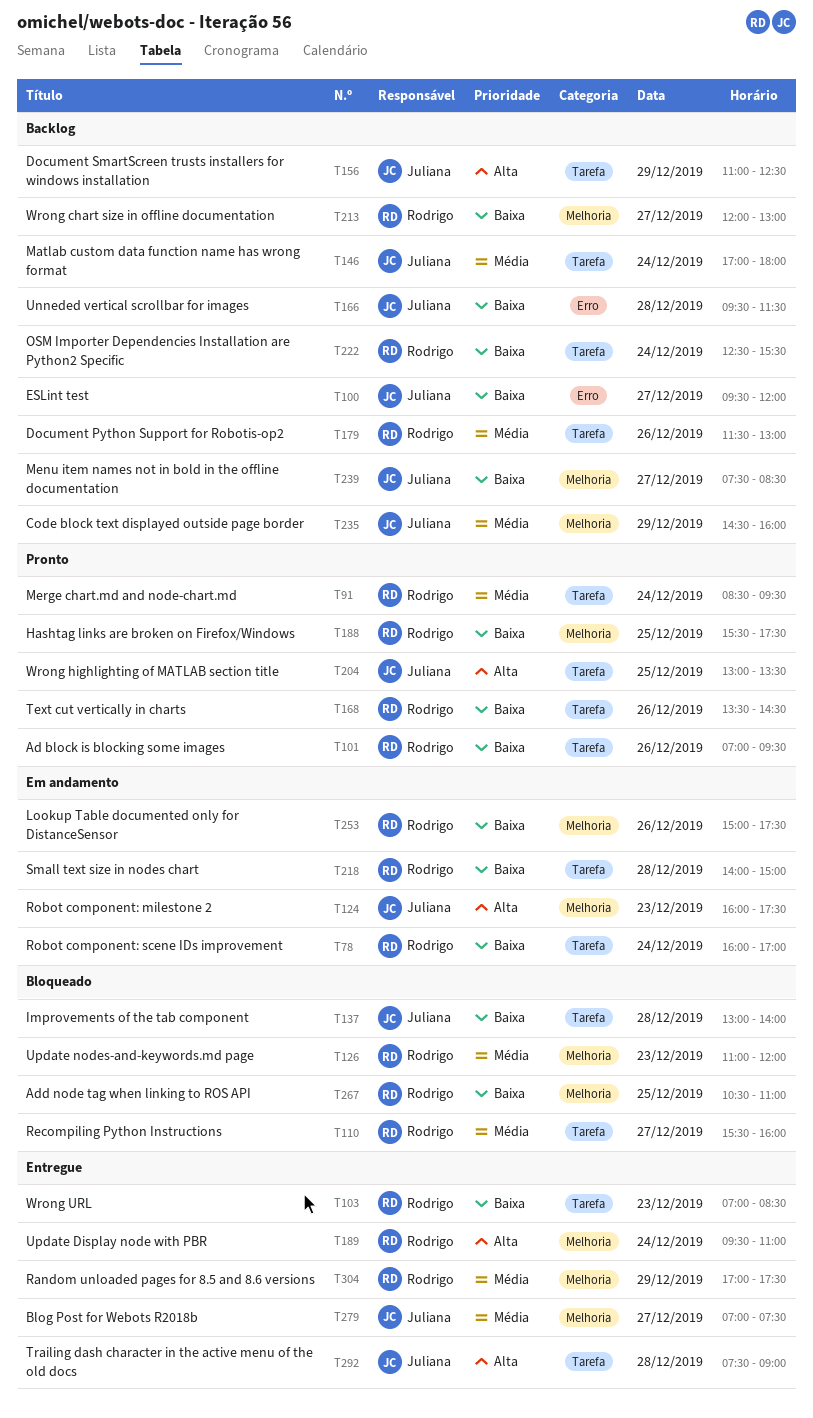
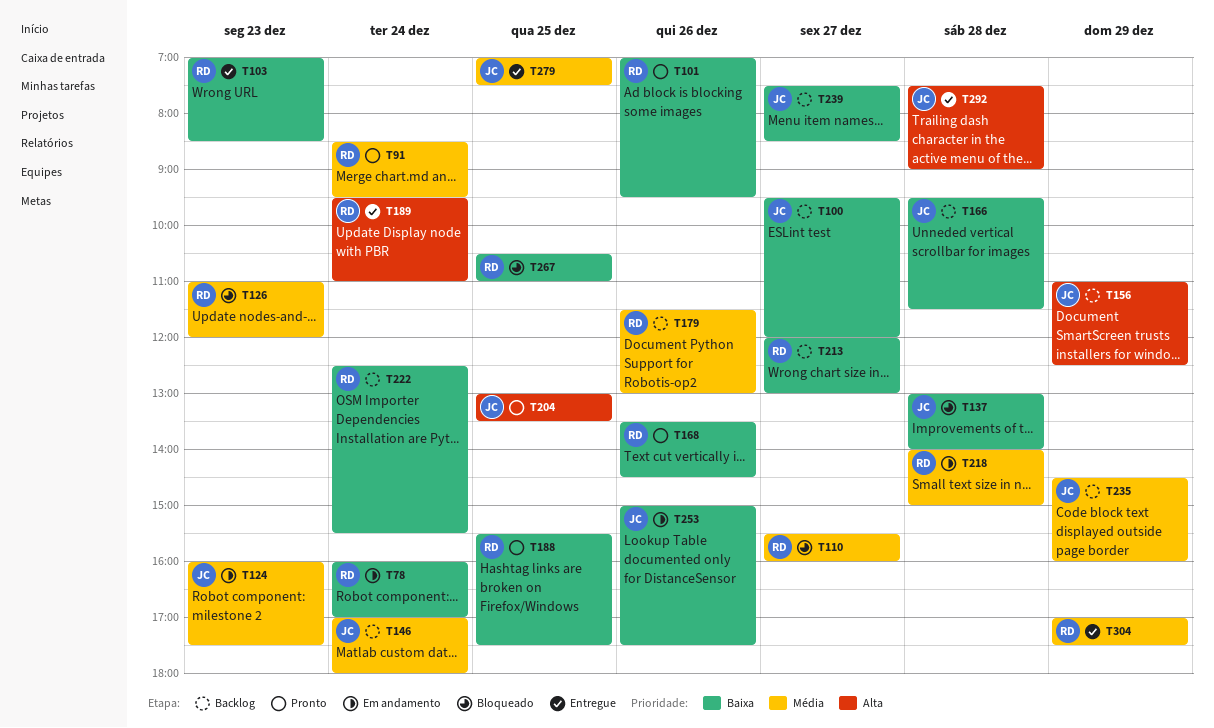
T124, priority: Alta -> Média
T218, priority: Baixa -> Média
T253, owner: Rodrigo -> Juliana
T279, day: Dec 27 -> Dec 25

